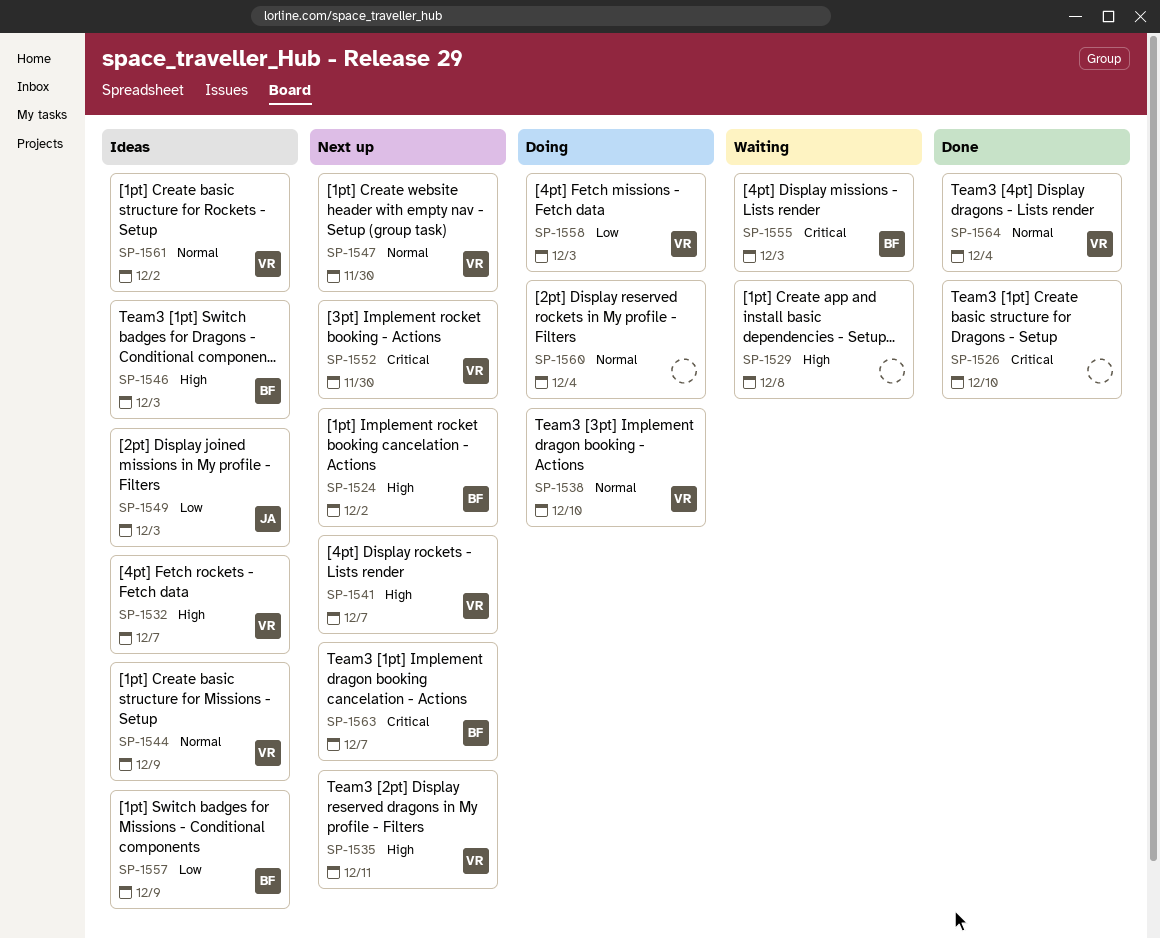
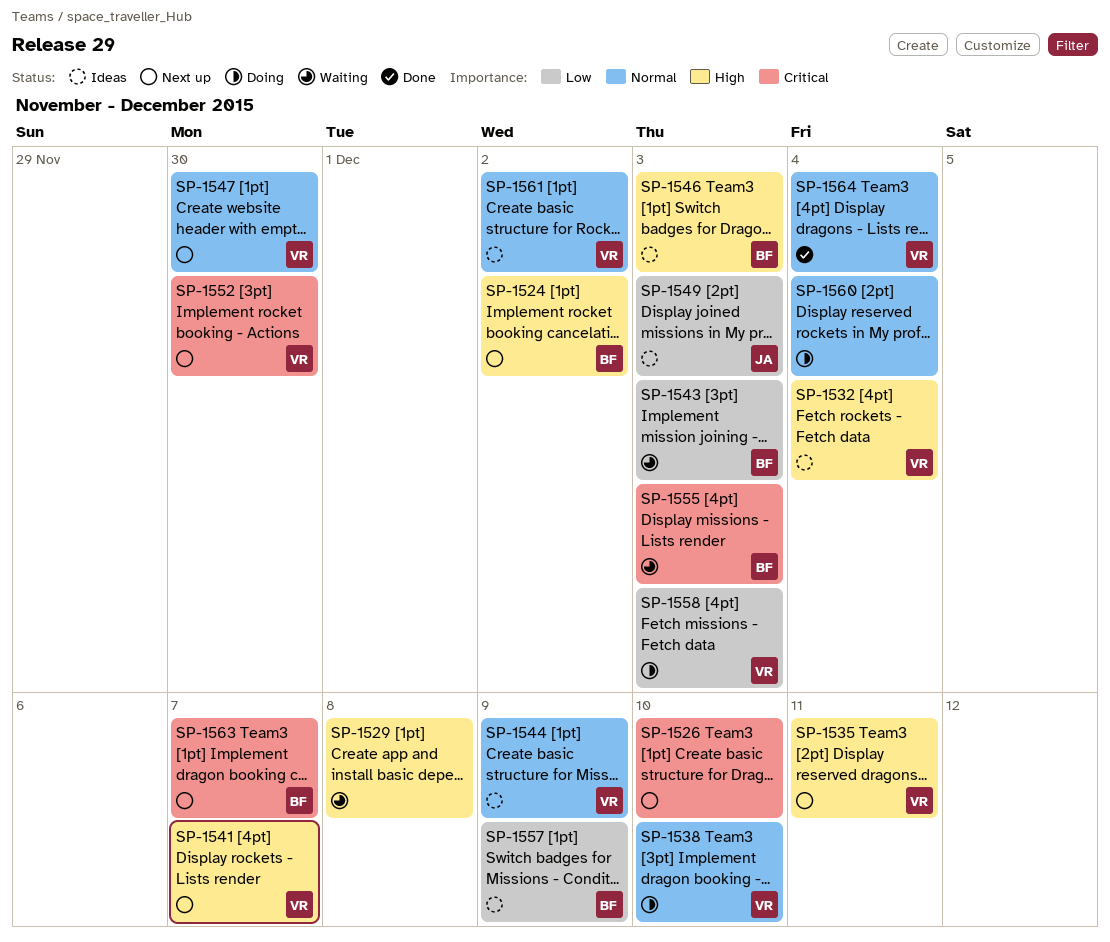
SP-1526, status: Done -> Next up
SP-1532, due: Dec 7 -> Dec 4
SP-1543: none -> present

